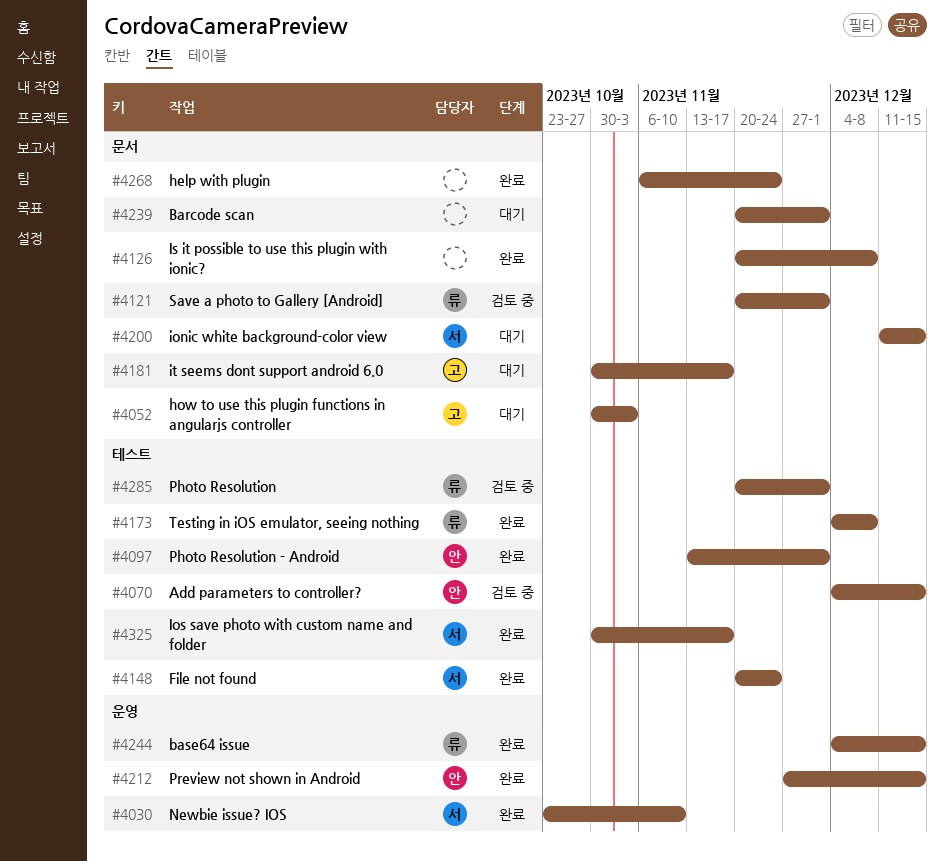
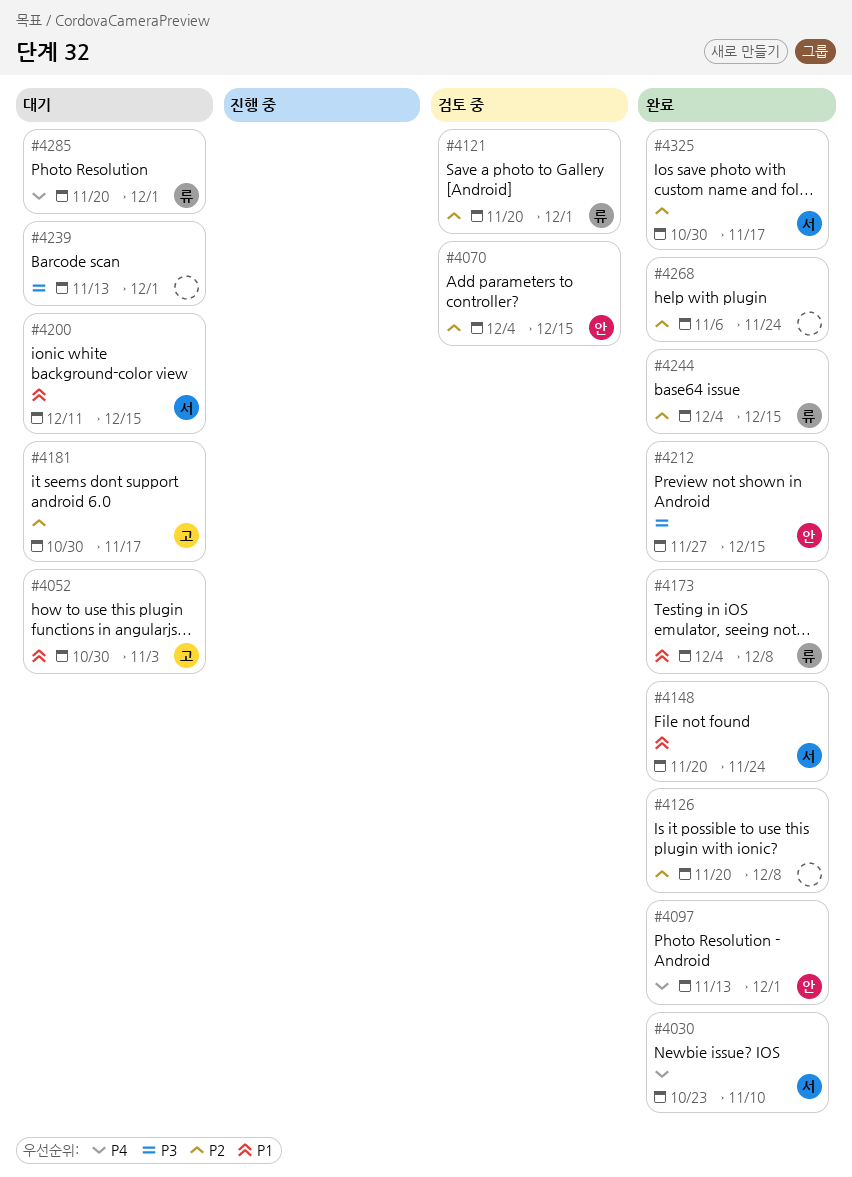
#4239, start: Nov 20 -> Nov 13
#4285, status: 검토 중 -> 대기

